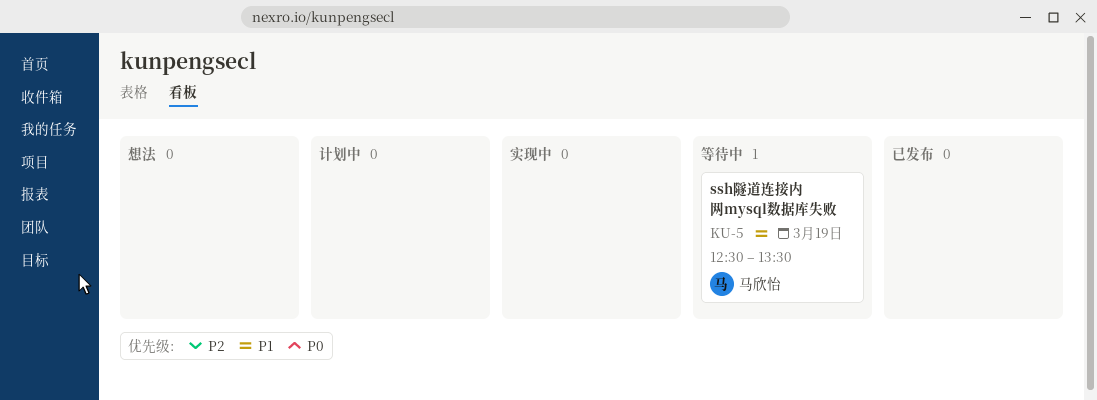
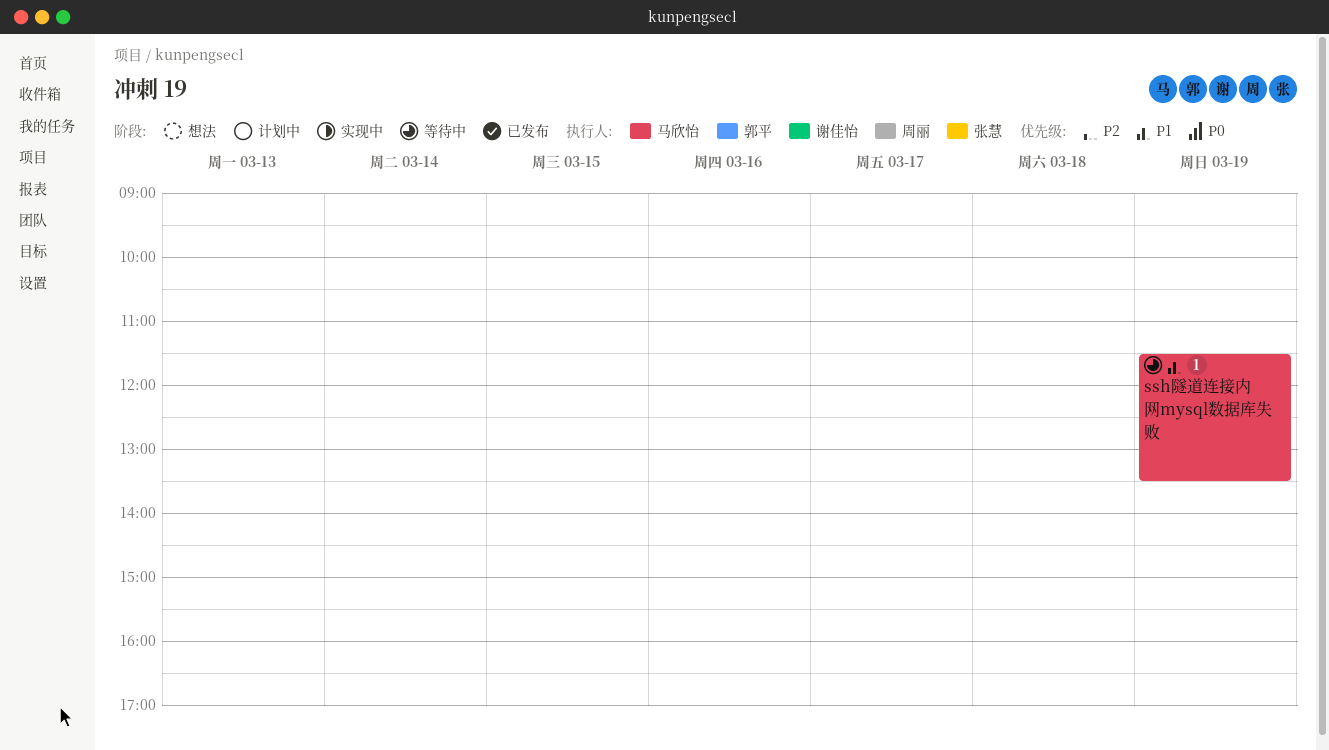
ssh隧道连接内网mysql数据库失败, begins: 12:30 -> 11:30

